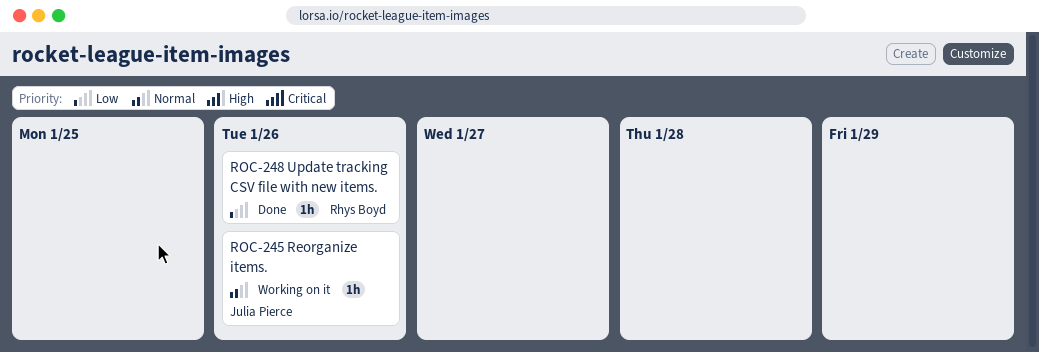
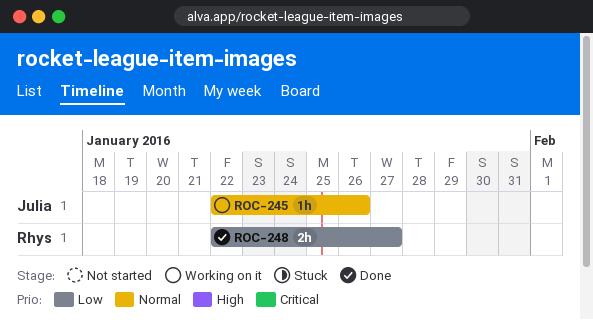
ROC-248, estimate: 1h -> 2h
ROC-248, due: Jan 26 -> Jan 27

